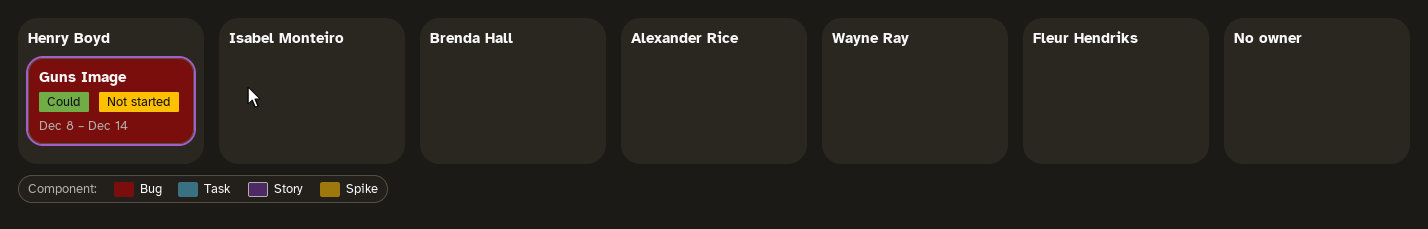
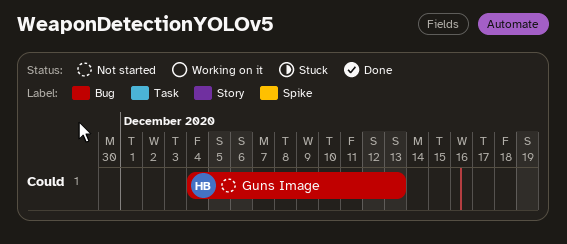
Guns Image, start: Dec 8 -> Dec 4
Guns Image, due: Dec 14 -> Dec 13

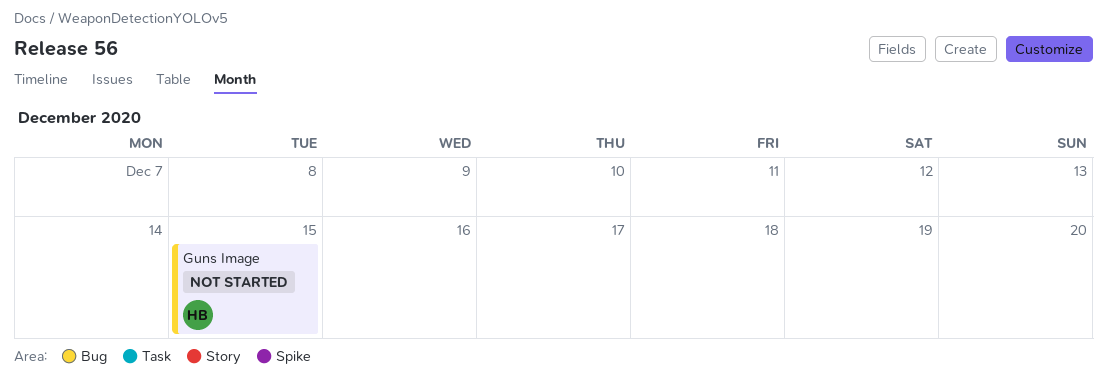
Guns Image, due: Dec 13 -> Dec 15

